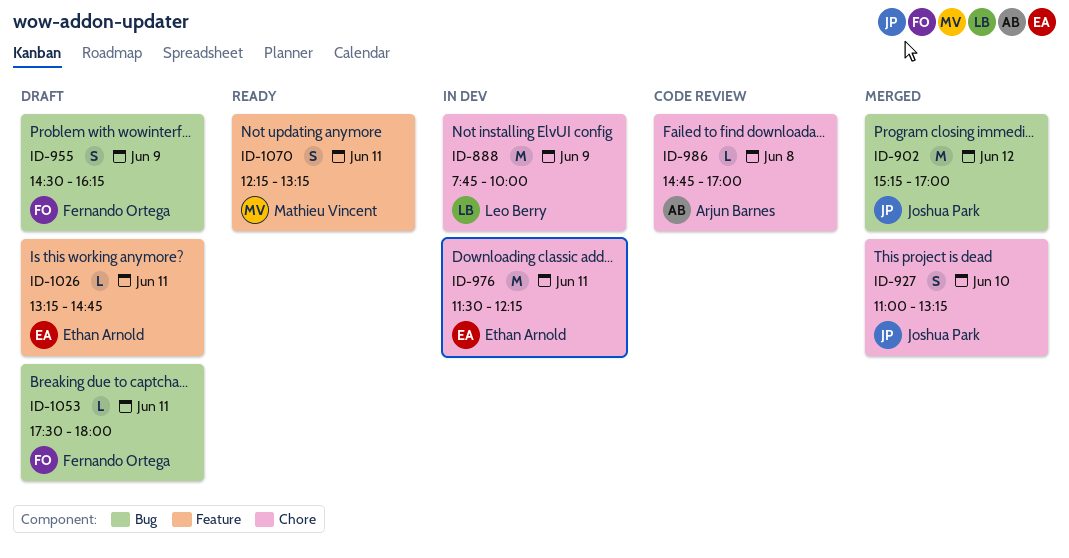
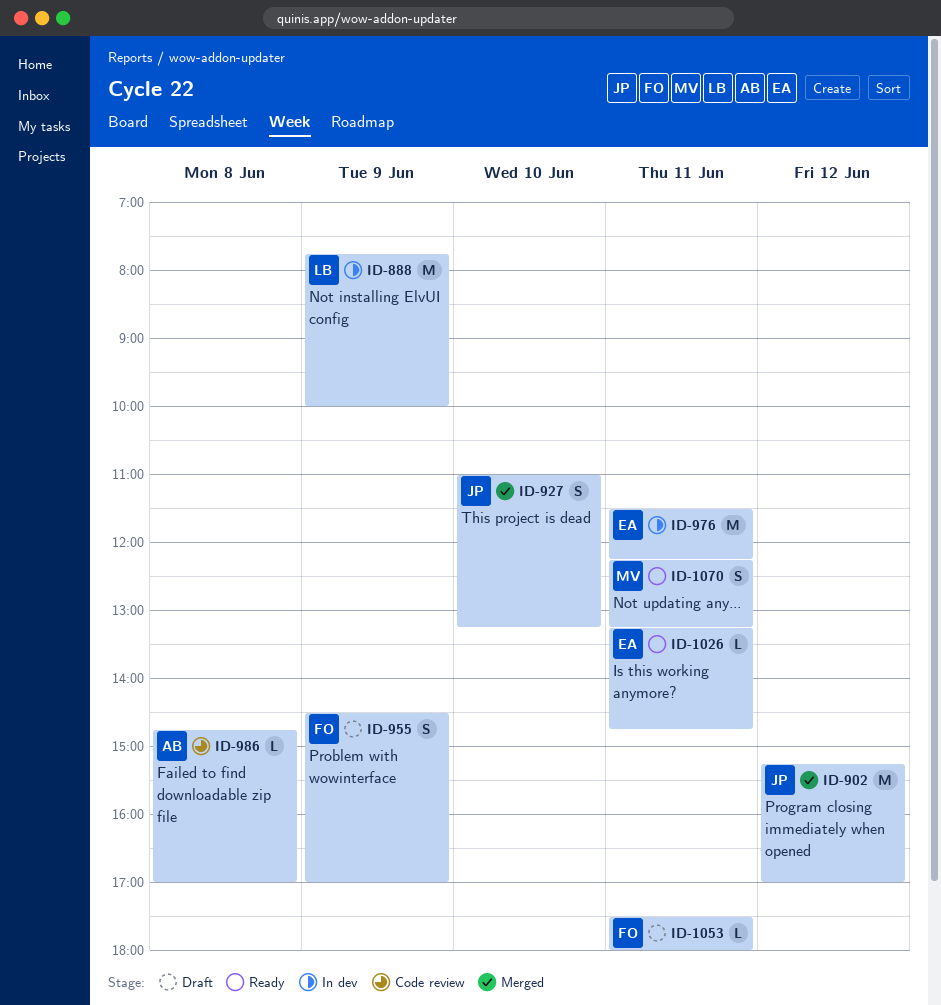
ID-955, ends: 16:15 -> 17:00
ID-1026, status: Draft -> Ready

